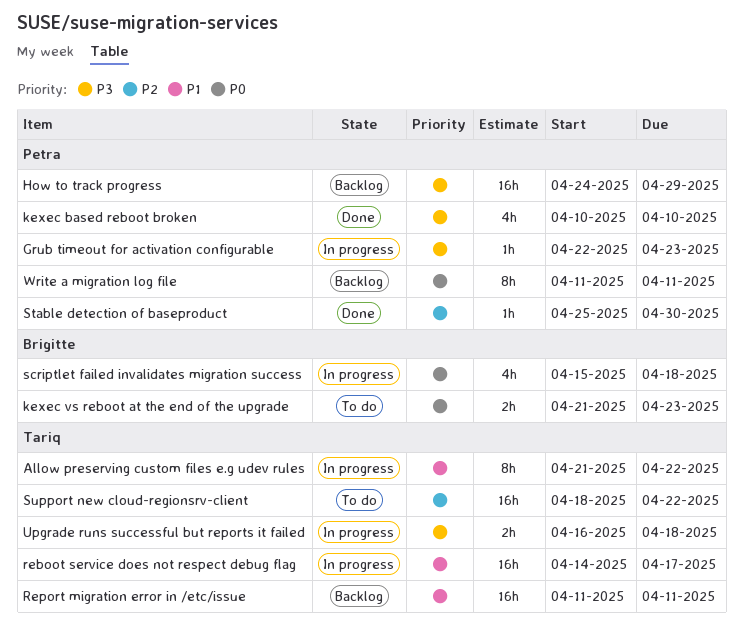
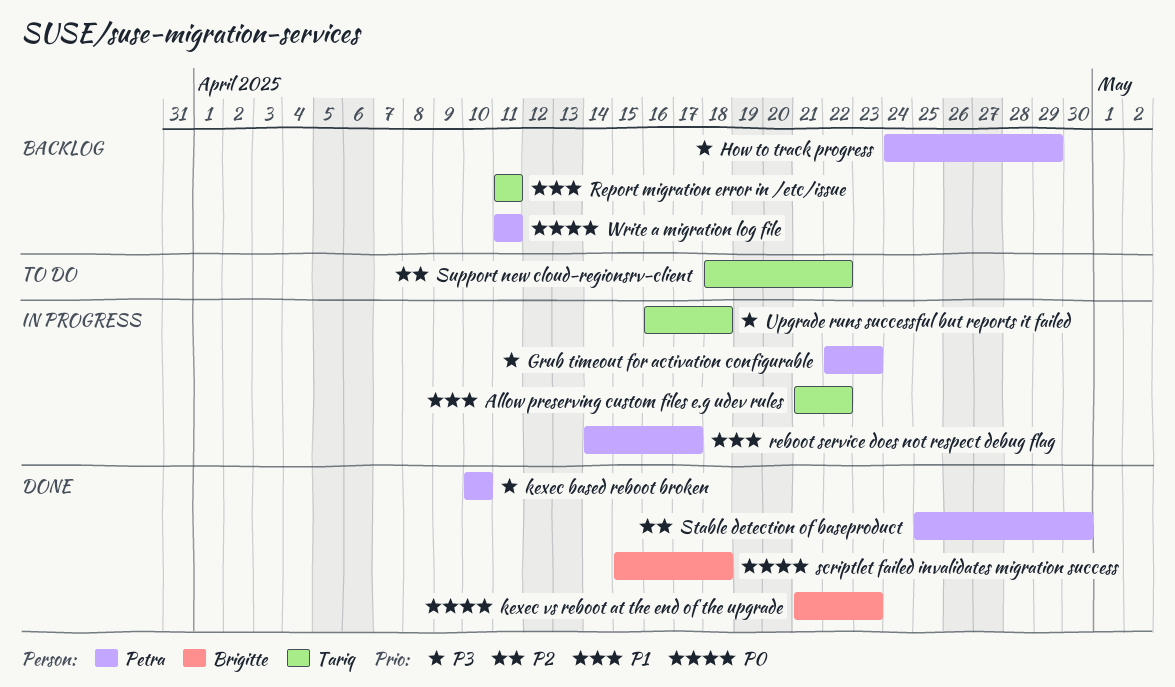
kexec vs reboot at the end of the upgrade, status: To do -> Done
reboot service does not respect debug flag, owner: Tariq -> Petra
scriptlet failed invalidates migration success, status: In progress -> Done

